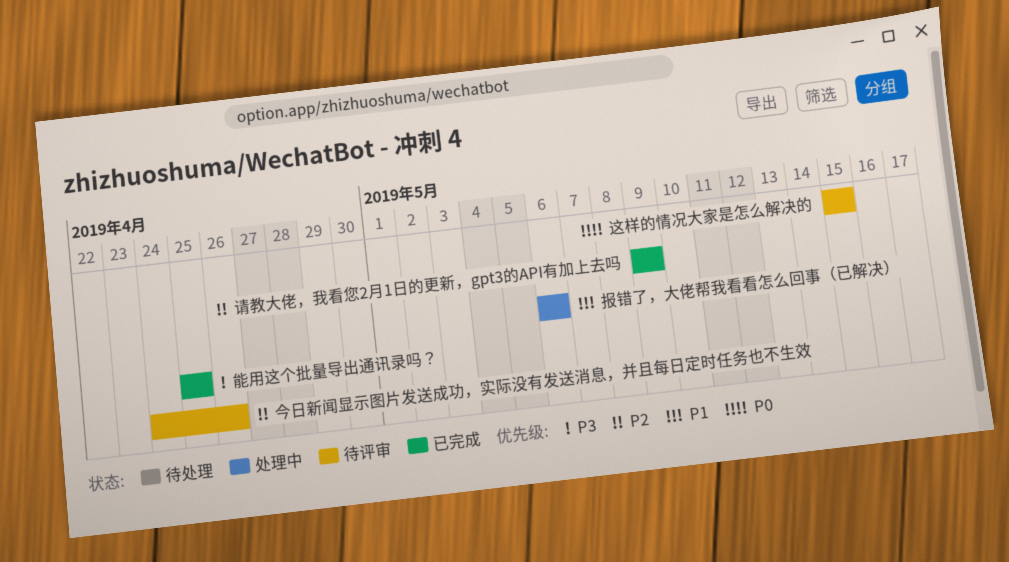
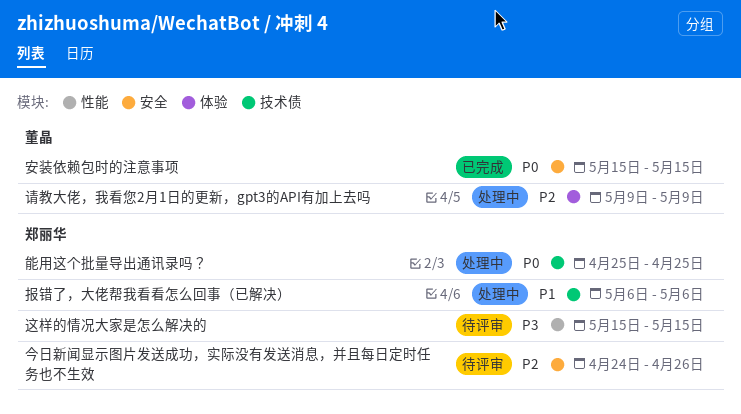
安装依赖包时的注意事项: none -> present
能用这个批量导出通讯录吗？, status: 已完成 -> 处理中
能用这个批量导出通讯录吗？, priority: P3 -> P0
请教大佬，我看您2月1日的更新，gpt3的API有加上去吗, status: 已完成 -> 处理中
这样的情况大家是怎么解决的, priority: P0 -> P3

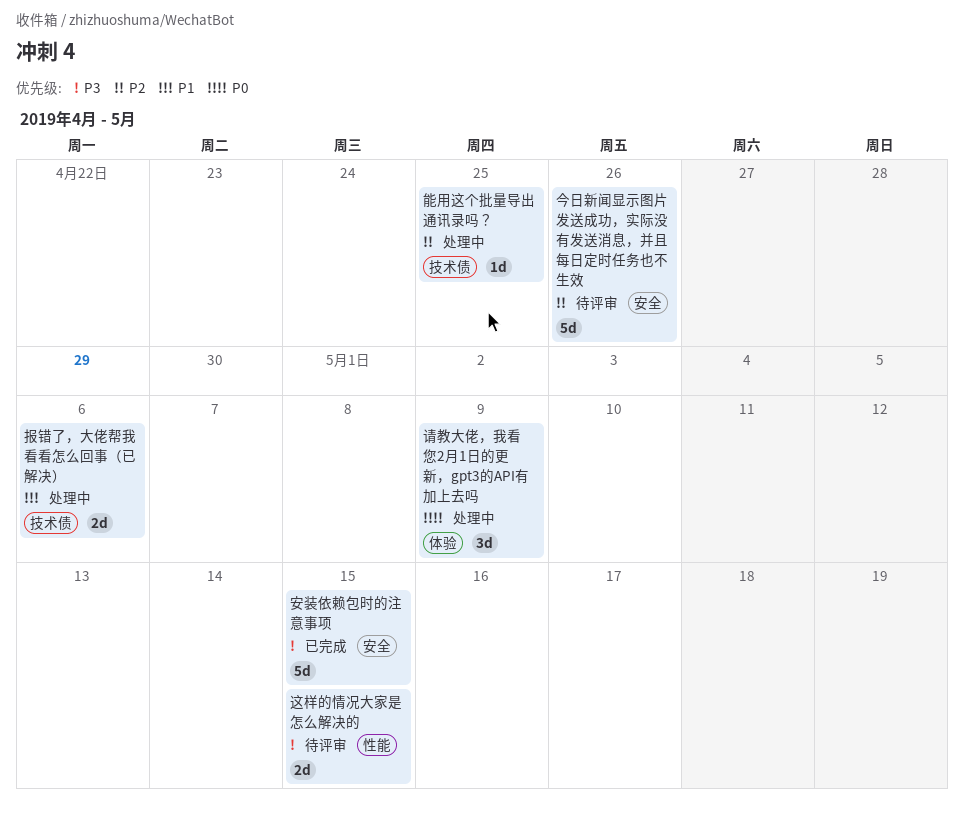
安装依赖包时的注意事项, priority: P0 -> P3
能用这个批量导出通讯录吗？, priority: P0 -> P2
请教大佬，我看您2月1日的更新，gpt3的API有加上去吗, priority: P2 -> P0

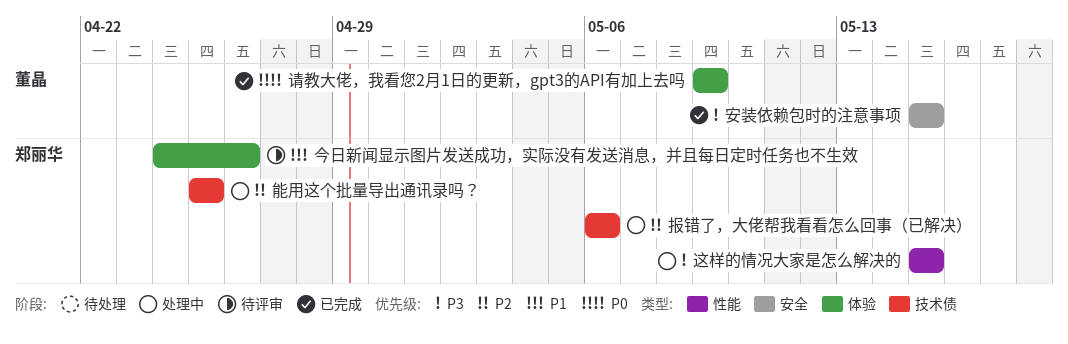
今日新闻显示图片发送成功，实际没有发送消息，并且每日定时任务也不生效, priority: P2 -> P1
今日新闻显示图片发送成功，实际没有发送消息，并且每日定时任务也不生效, label: 安全 -> 体验
报错了，大佬帮我看看怎么回事（已解决）, priority: P1 -> P2
请教大佬，我看您2月1日的更新，gpt3的API有加上去吗, status: 处理中 -> 已完成
这样的情况大家是怎么解决的, status: 待评审 -> 处理中

